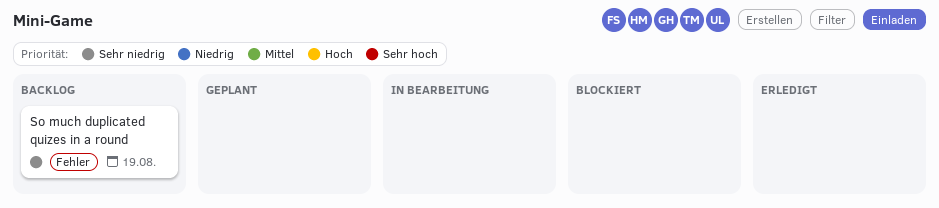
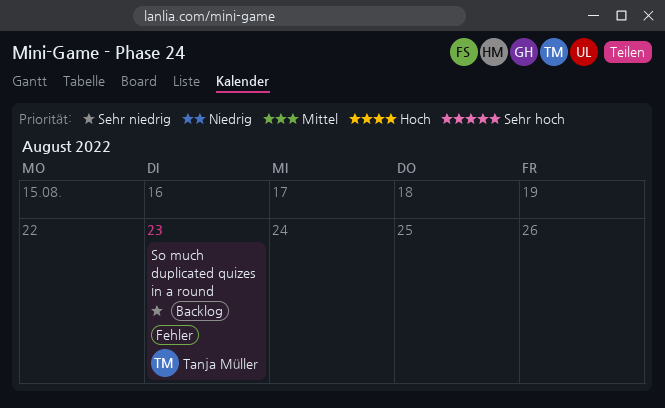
So much duplicated quizes in a round, due: Aug 19 -> Aug 23

